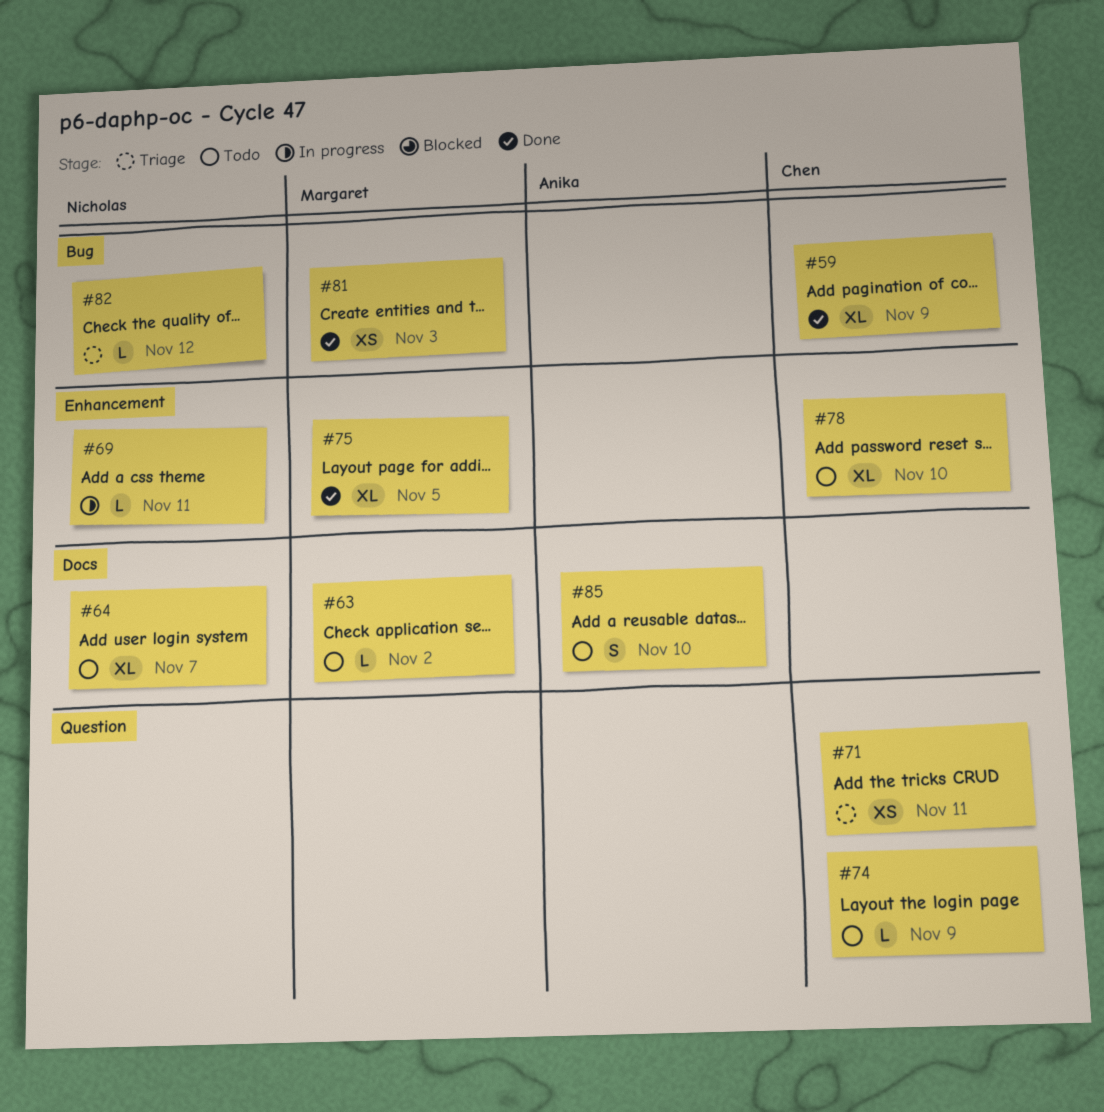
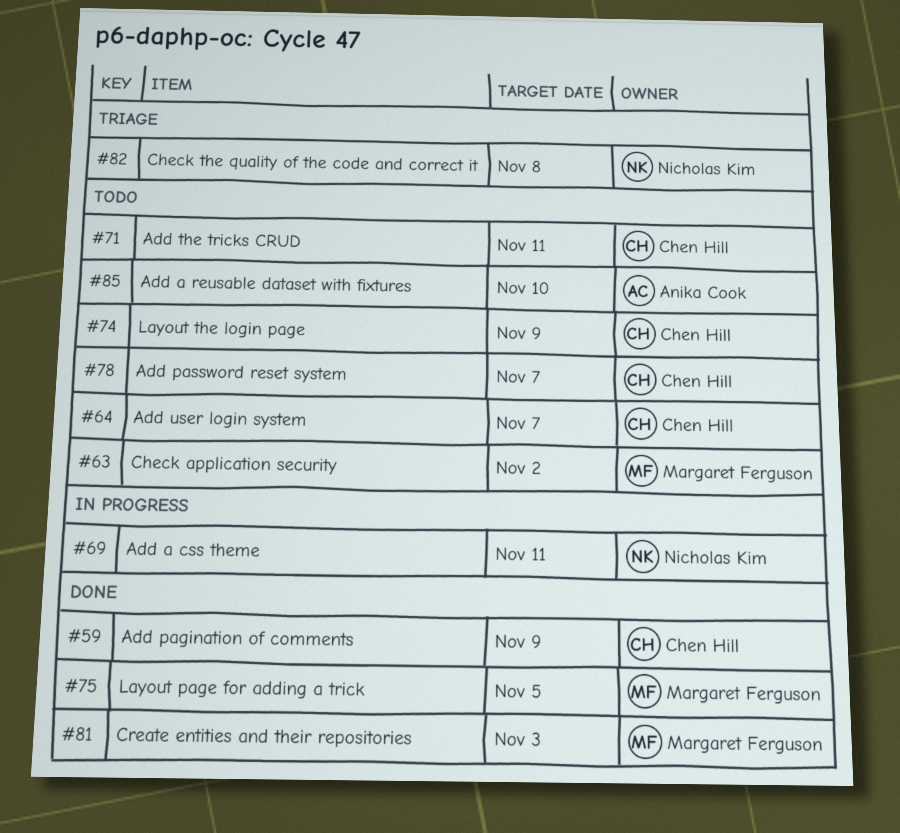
#64, owner: Nicholas Kim -> Chen Hill
#71, status: Triage -> Todo
#78, due: Nov 10 -> Nov 7
#82, due: Nov 12 -> Nov 8

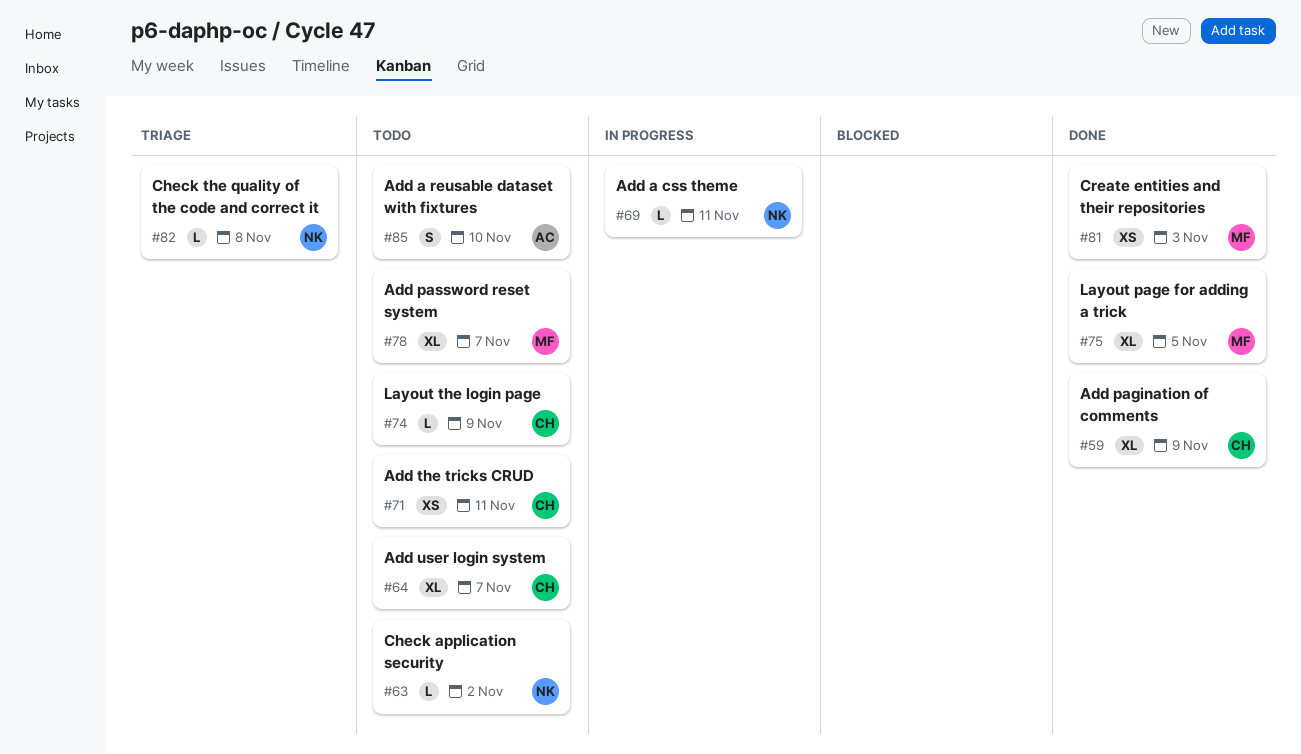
#63, owner: Margaret Ferguson -> Nicholas Kim
#78, owner: Chen Hill -> Margaret Ferguson

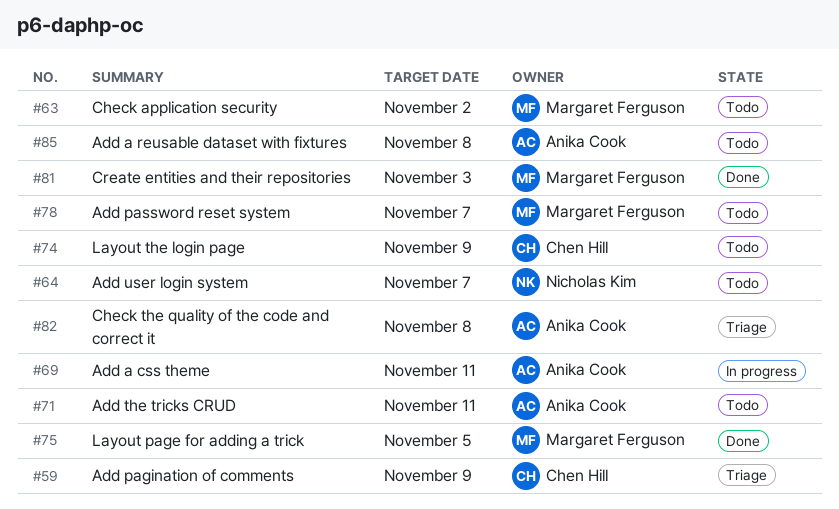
#59, status: Done -> Triage
#63, owner: Nicholas Kim -> Margaret Ferguson
#64, owner: Chen Hill -> Nicholas Kim
#69, owner: Nicholas Kim -> Anika Cook
#71, owner: Chen Hill -> Anika Cook
#82, owner: Nicholas Kim -> Anika Cook
#85, due: Nov 10 -> Nov 8

